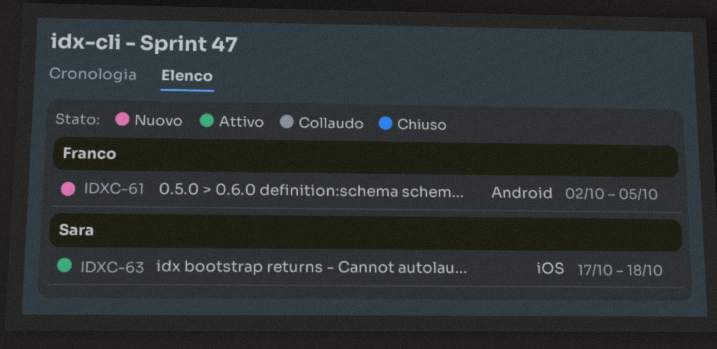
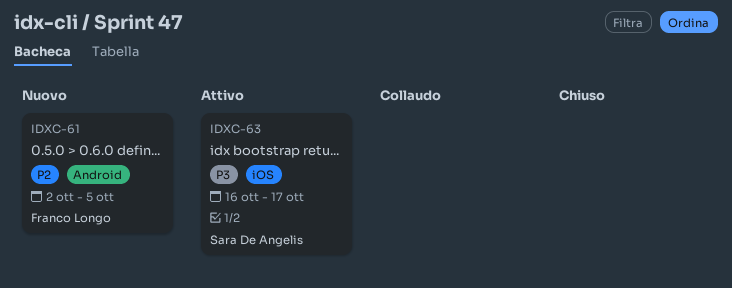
IDXC-63, start: Oct 17 -> Oct 16
IDXC-63, due: Oct 18 -> Oct 17

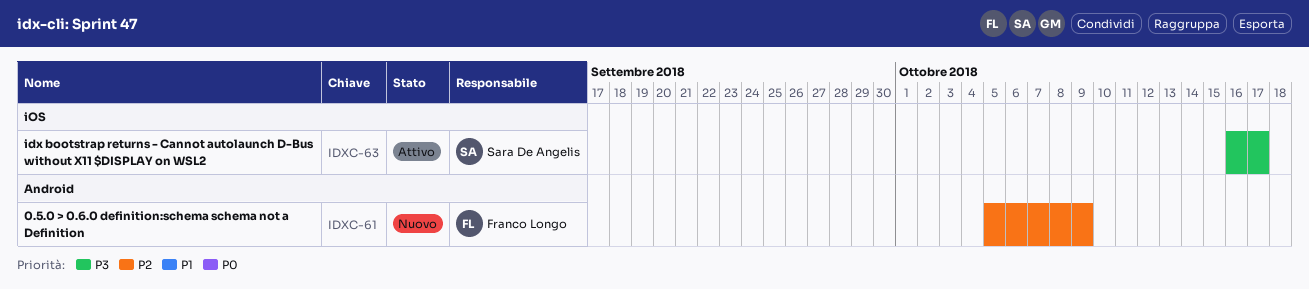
IDXC-61, start: Oct 2 -> Oct 5
IDXC-61, due: Oct 5 -> Oct 9

